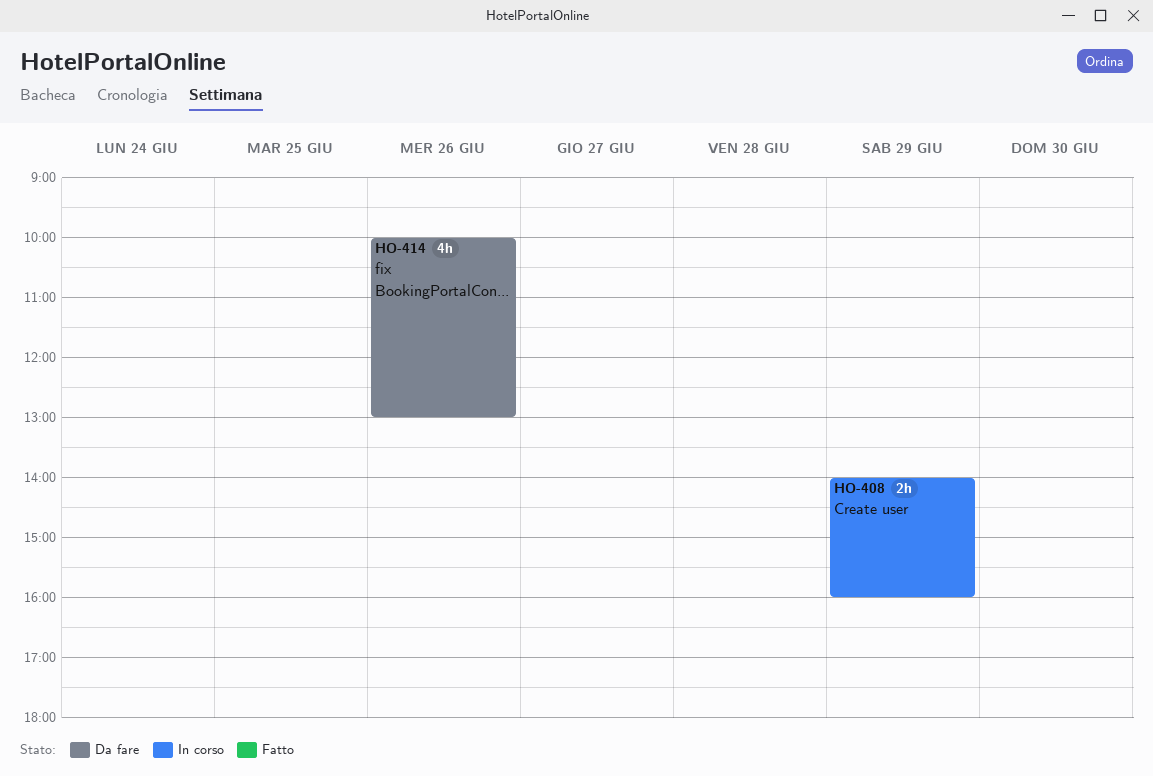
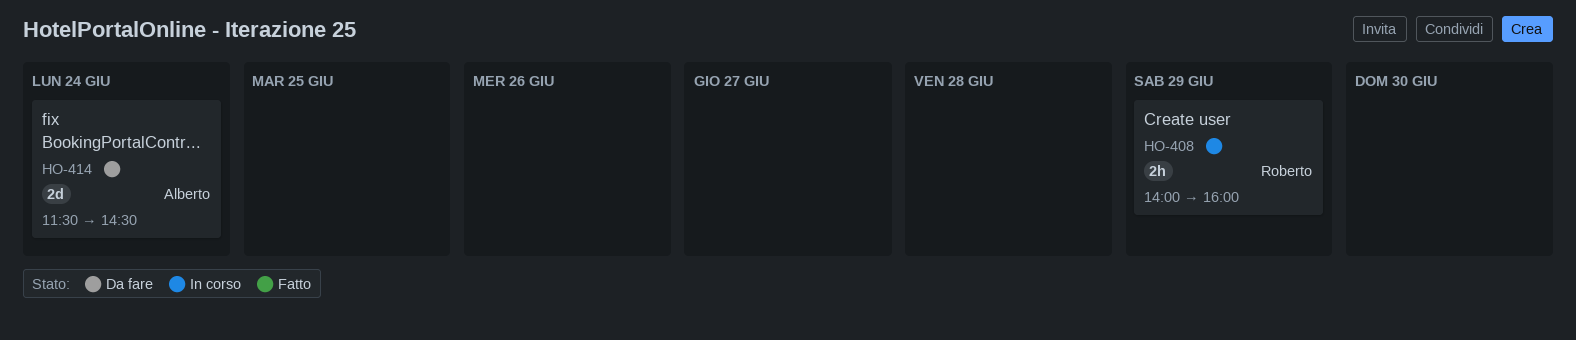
HO-414, estimate: 4h -> 2d
HO-414, day: Jun 26 -> Jun 24
HO-414, begins: 10:00 -> 11:30
HO-414, ends: 13:00 -> 14:30

